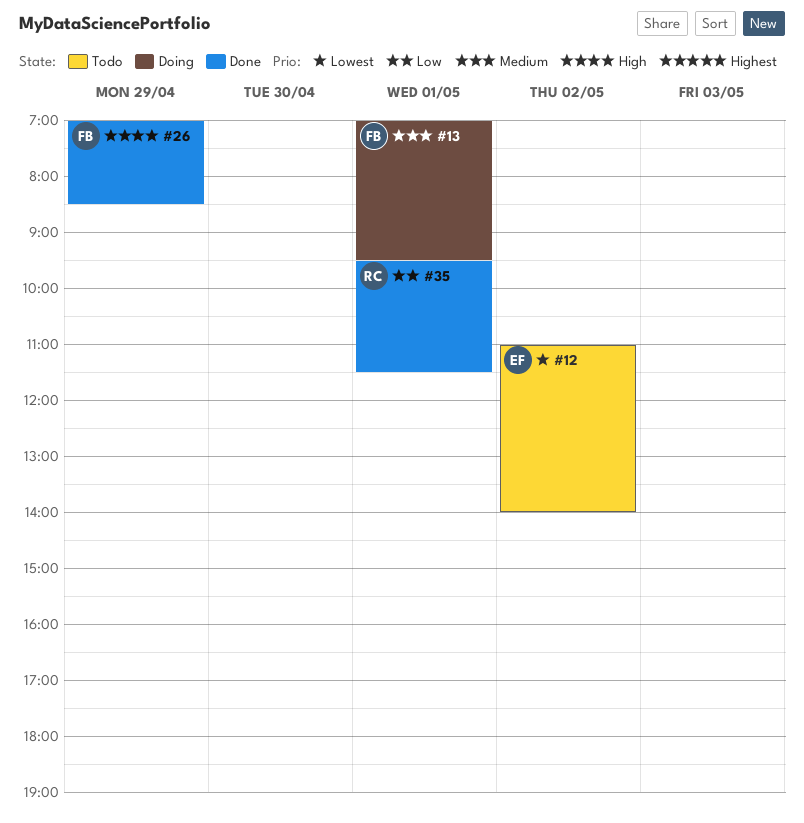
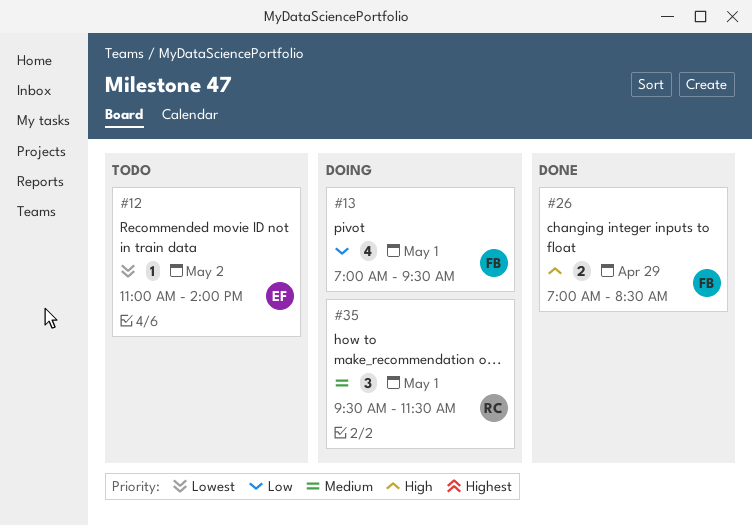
#13, priority: Medium -> Low
#35, status: Done -> Doing
#35, priority: Low -> Medium

